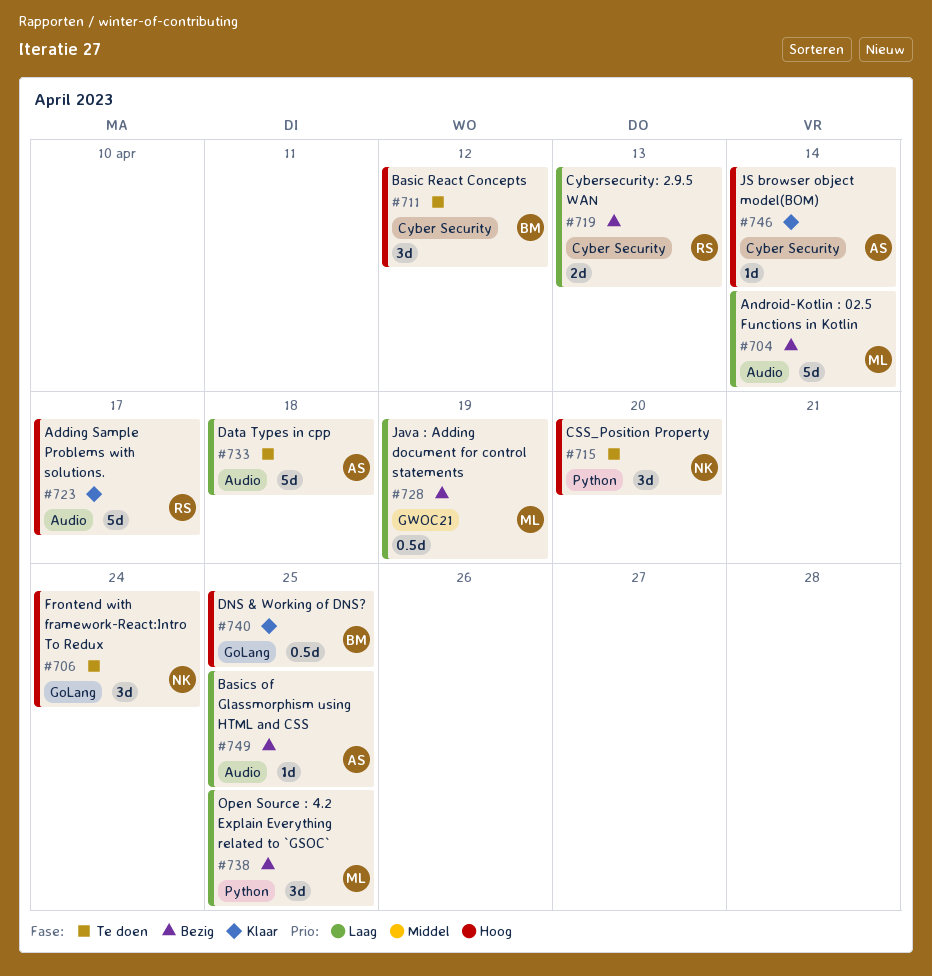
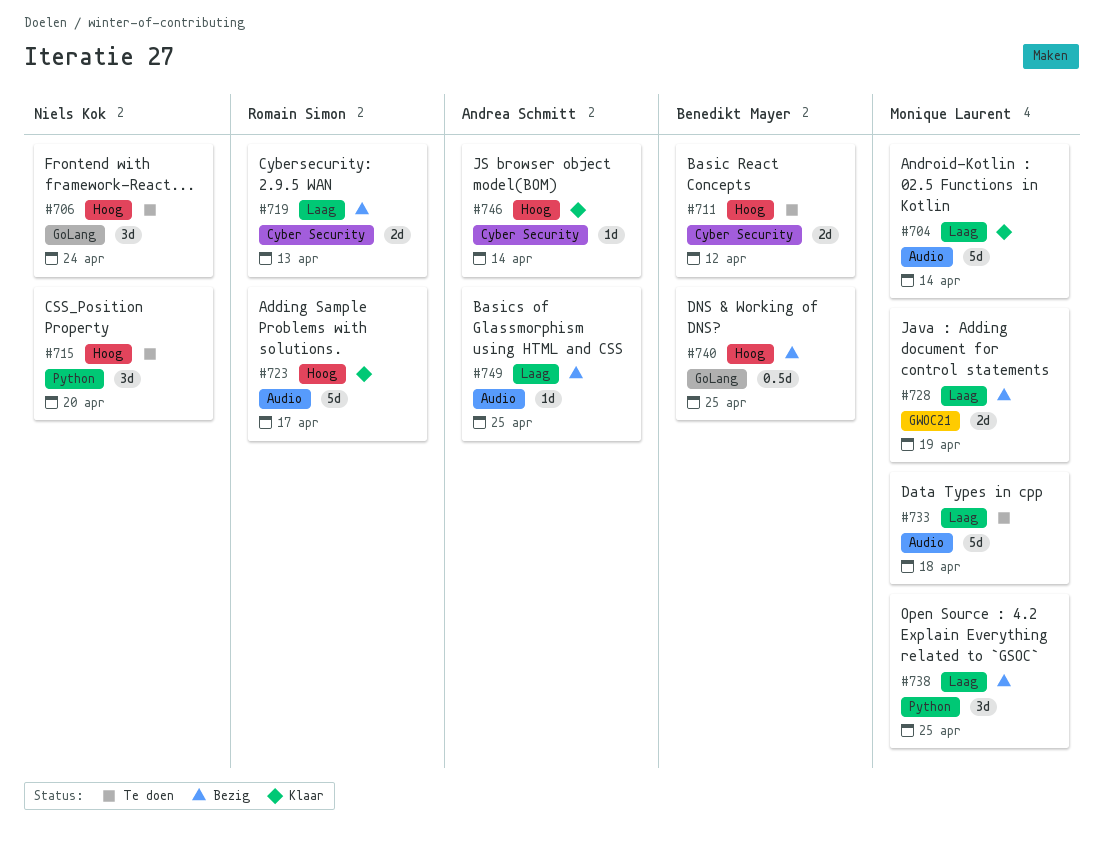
#704, status: Bezig -> Klaar
#711, estimate: 3d -> 2d
#728, estimate: 0.5d -> 2d
#733, owner: Andrea Schmitt -> Monique Laurent
#740, status: Klaar -> Bezig

